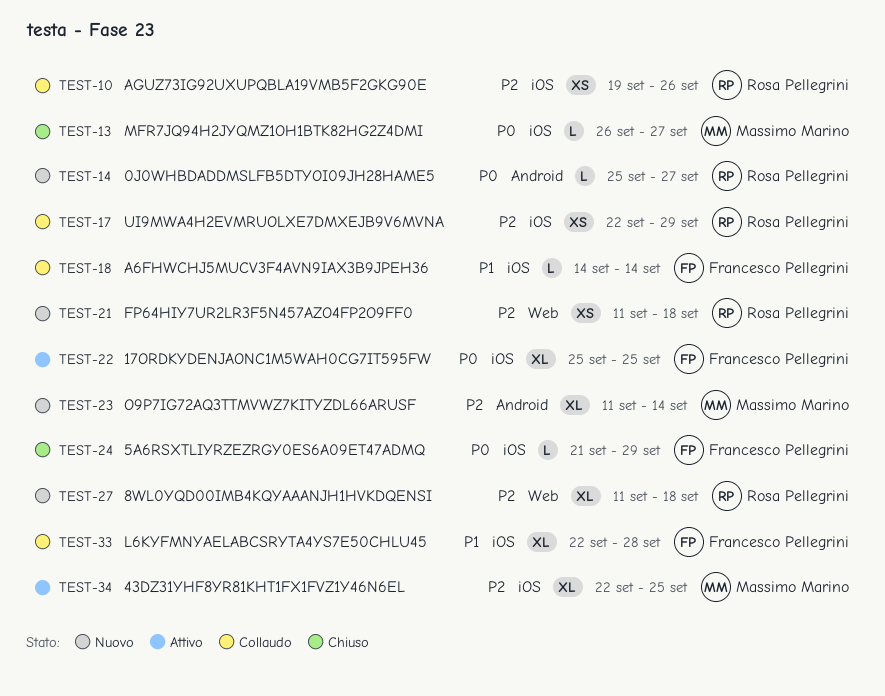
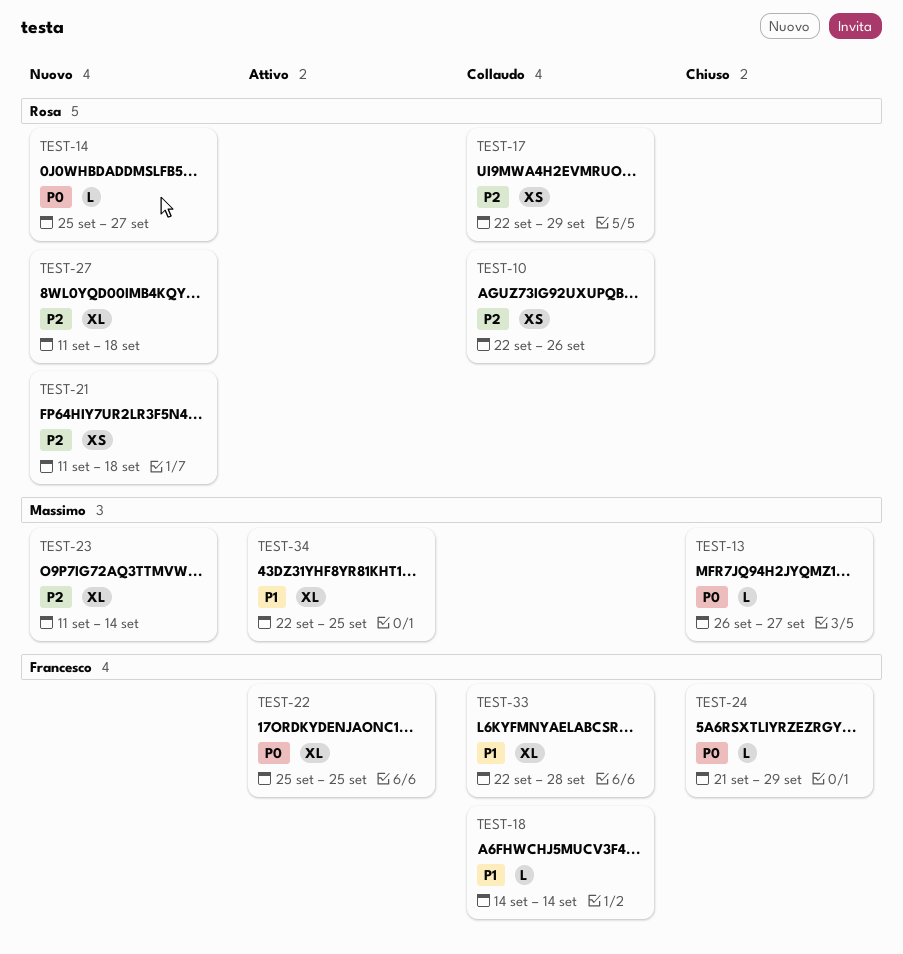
TEST-10, start: Sep 19 -> Sep 22
TEST-34, priority: P2 -> P1

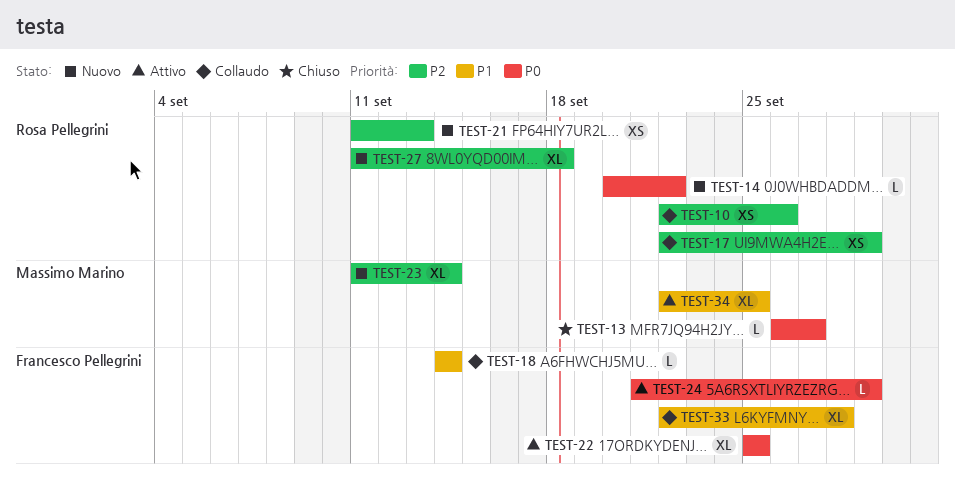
TEST-14, start: Sep 25 -> Sep 20
TEST-14, due: Sep 27 -> Sep 22
TEST-21, due: Sep 18 -> Sep 13
TEST-24, status: Chiuso -> Attivo

